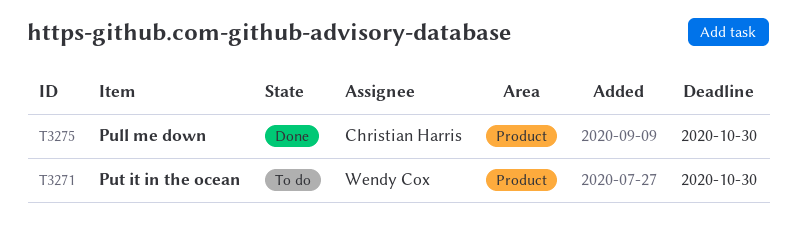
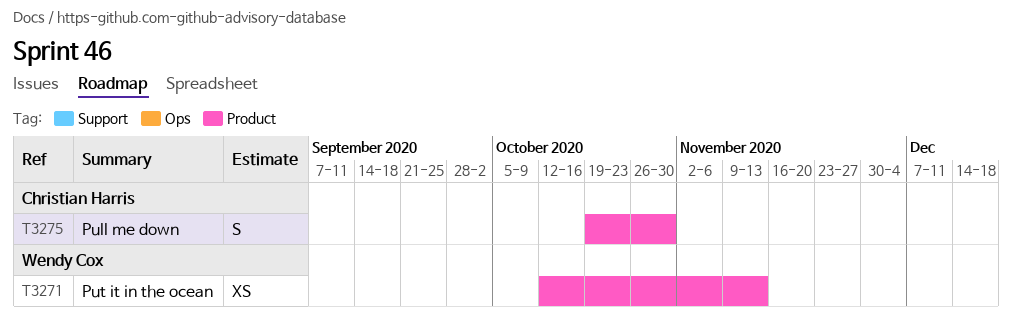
T3271, due: Oct 30 -> Nov 13

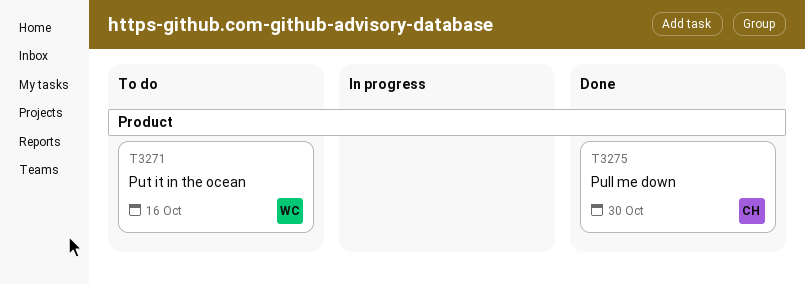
T3271, due: Nov 13 -> Oct 16

